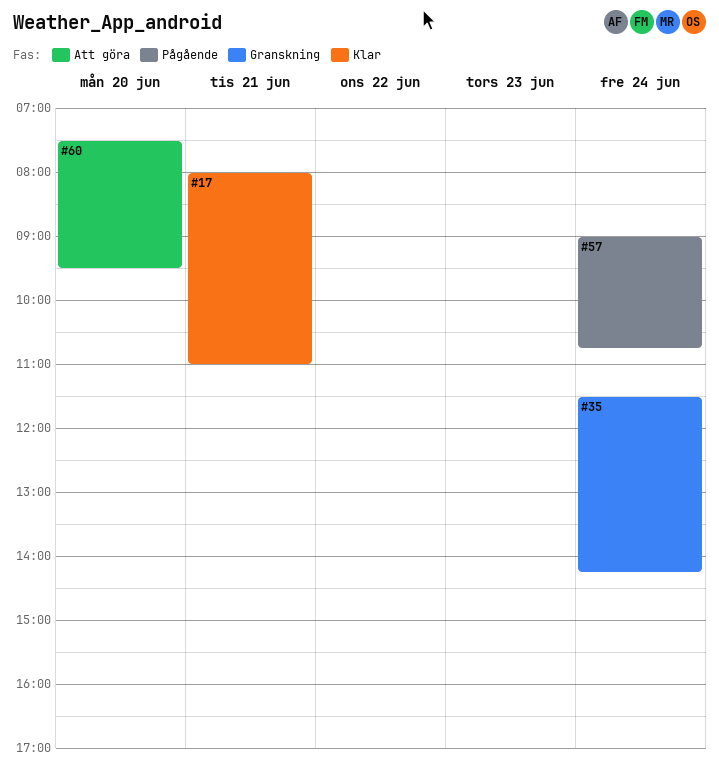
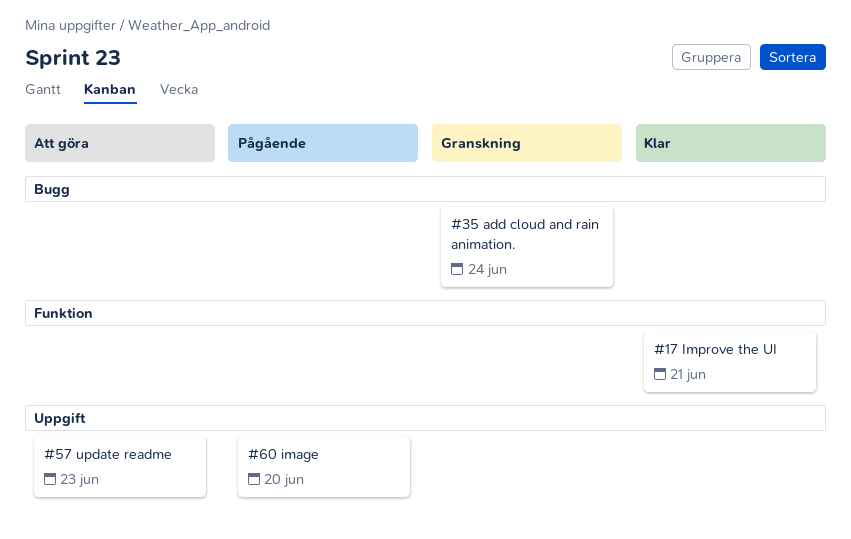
#57, status: Pågående -> Att göra
#57, day: Jun 24 -> Jun 23
#60, status: Att göra -> Pågående

